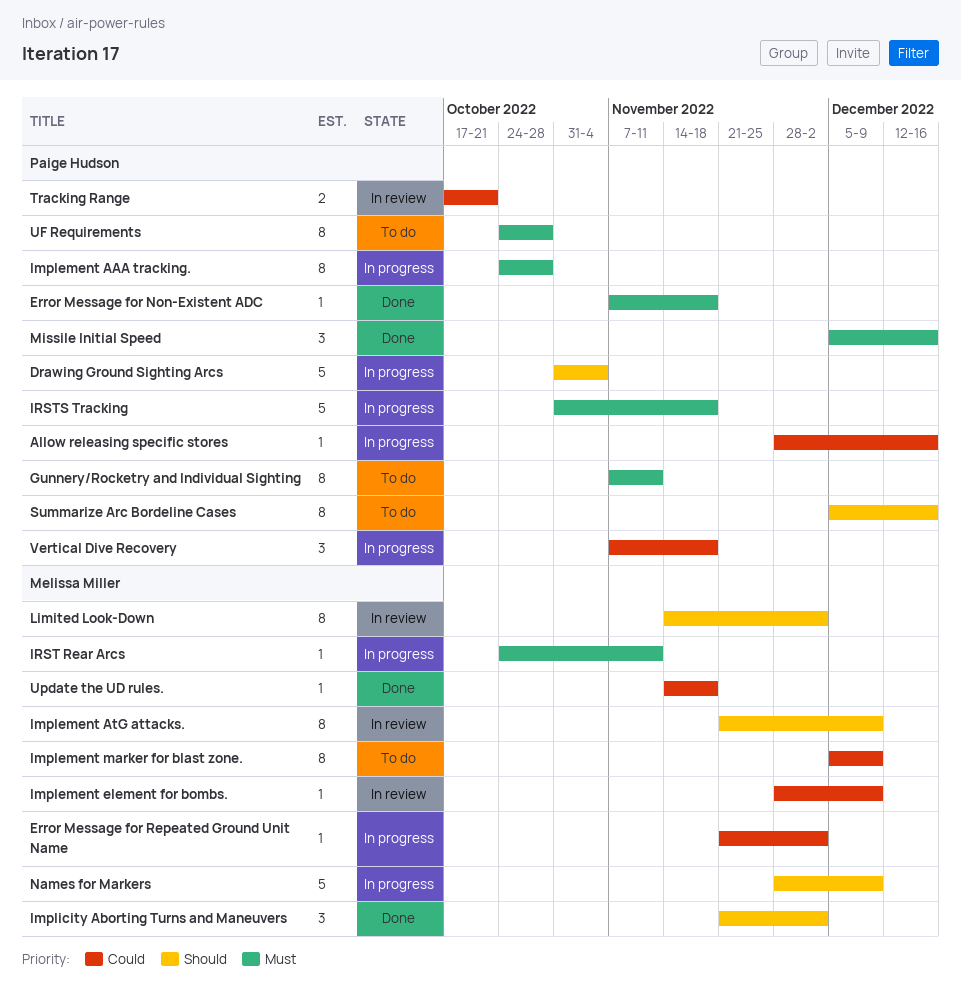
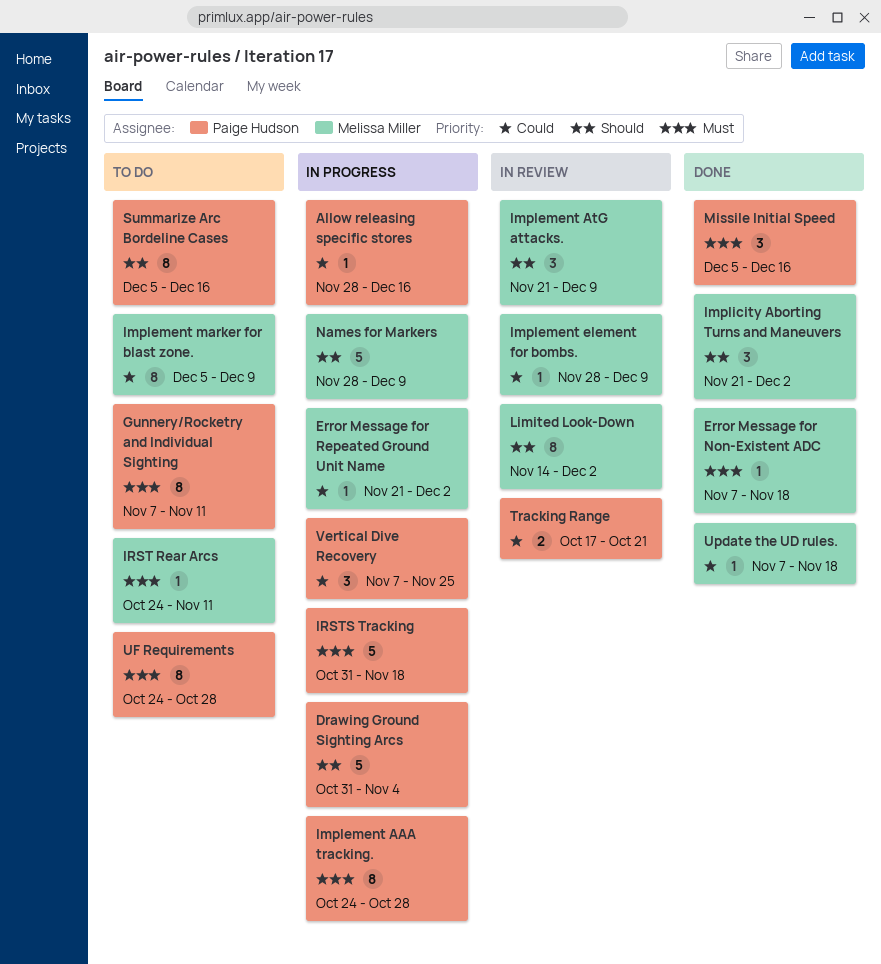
Error Message for Non-Existent ADC, owner: Paige Hudson -> Melissa Miller
Implement AtG attacks., estimate: 8 -> 3
IRST Rear Arcs, status: In progress -> To do
Update the UD rules., start: Nov 14 -> Nov 7
Vertical Dive Recovery, due: Nov 18 -> Nov 25

